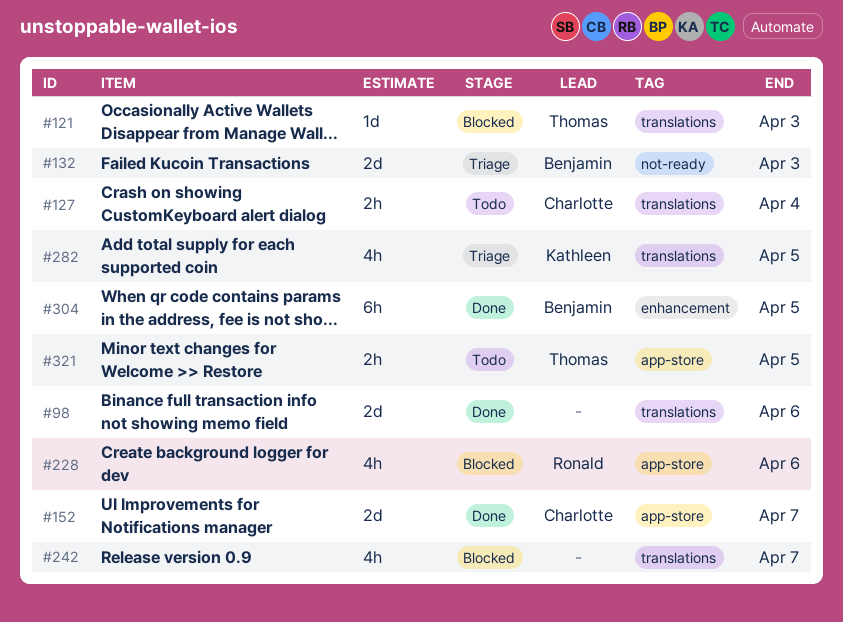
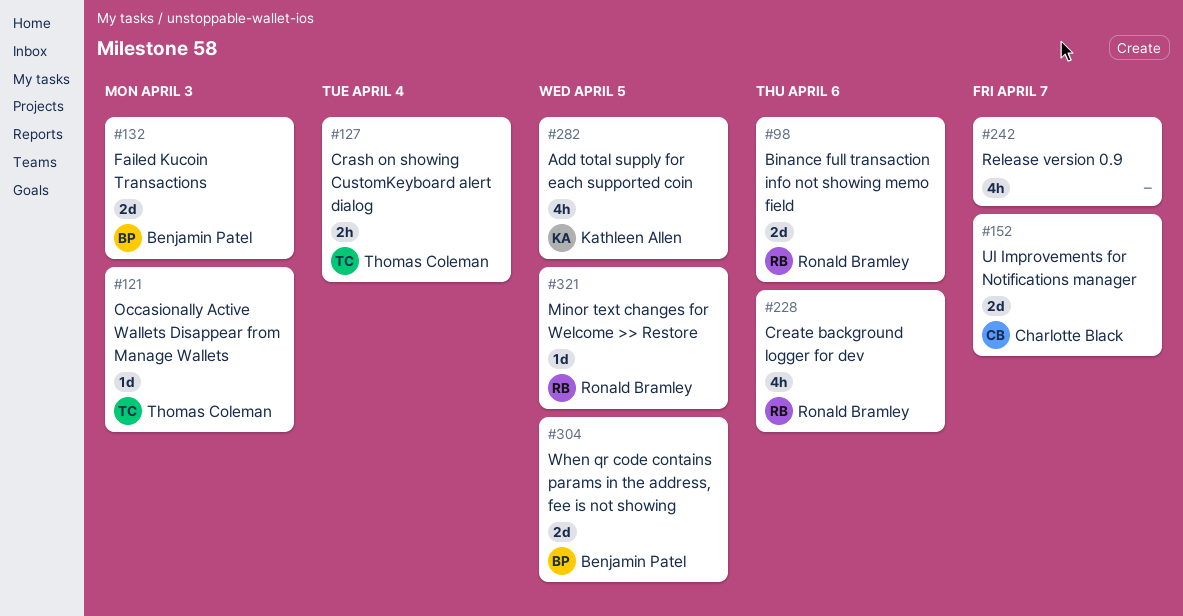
#98, owner: none -> Ronald Bramley
#127, owner: Charlotte Black -> Thomas Coleman
#304, estimate: 6h -> 2d
#321, owner: Thomas Coleman -> Ronald Bramley
#321, estimate: 2h -> 1d

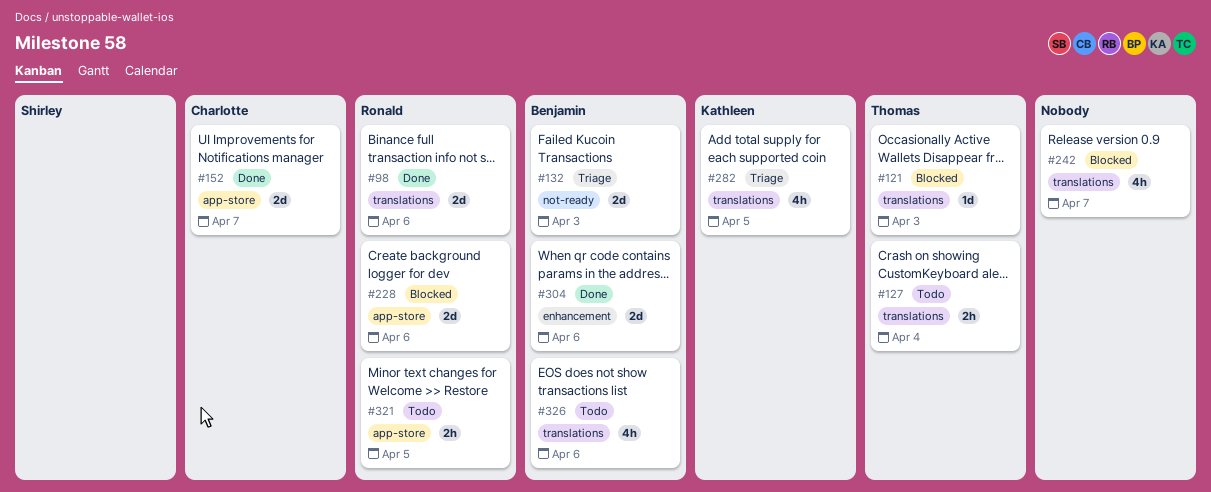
#228, estimate: 4h -> 2d
#304, due: Apr 5 -> Apr 6
#321, estimate: 1d -> 2h
#326: none -> present

